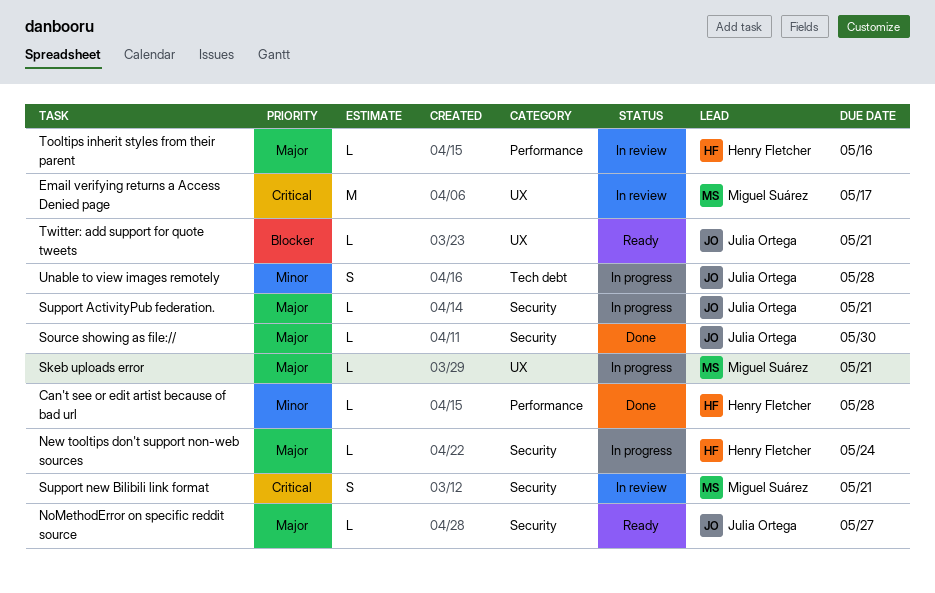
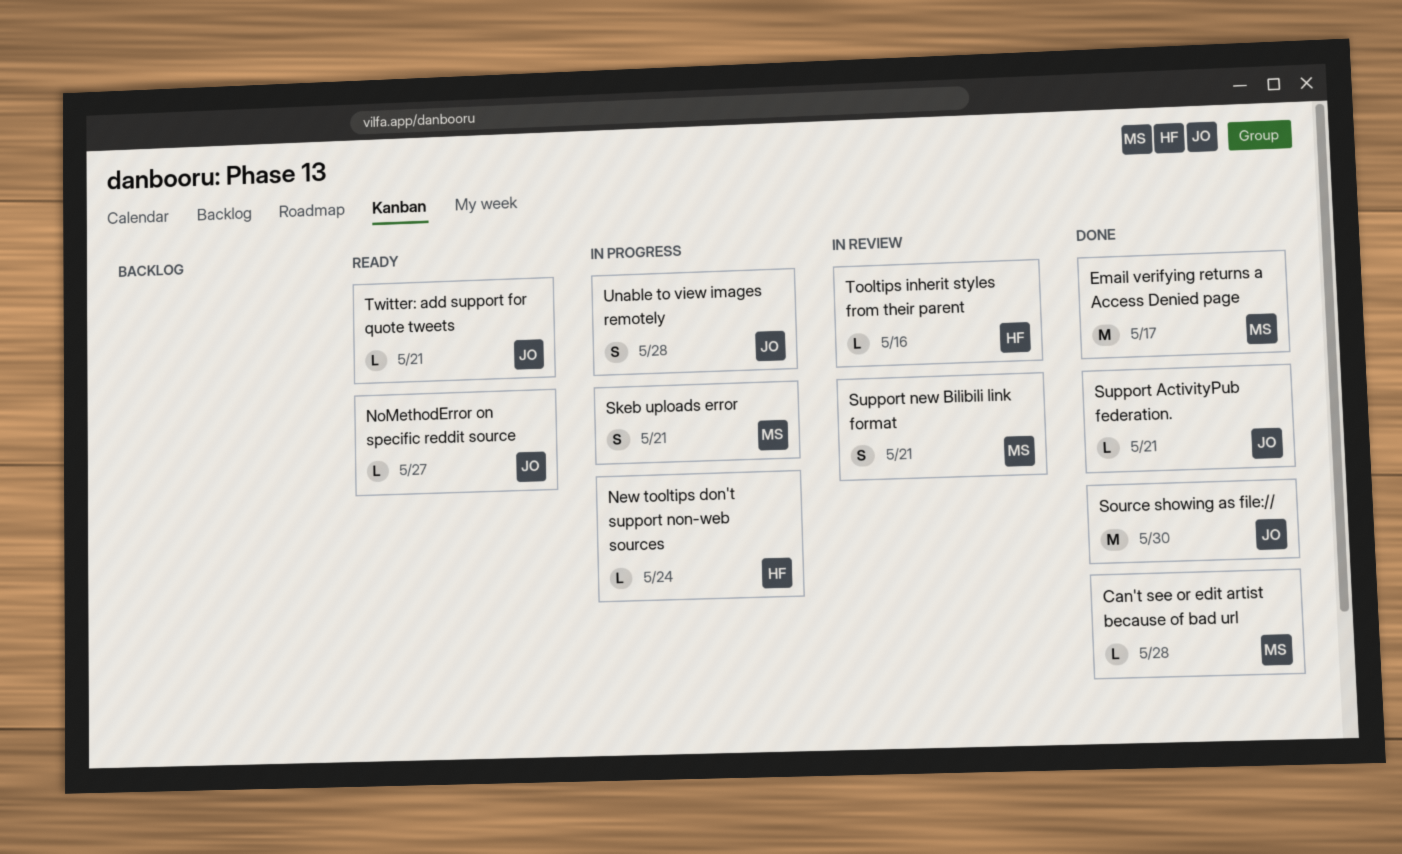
Can't see or edit artist because of bad url, owner: Henry Fletcher -> Miguel Suárez
Email verifying returns a Access Denied page, status: In review -> Done
Skeb uploads error, estimate: L -> S
Source showing as file://, estimate: L -> M
Support ActivityPub federation., status: In progress -> Done

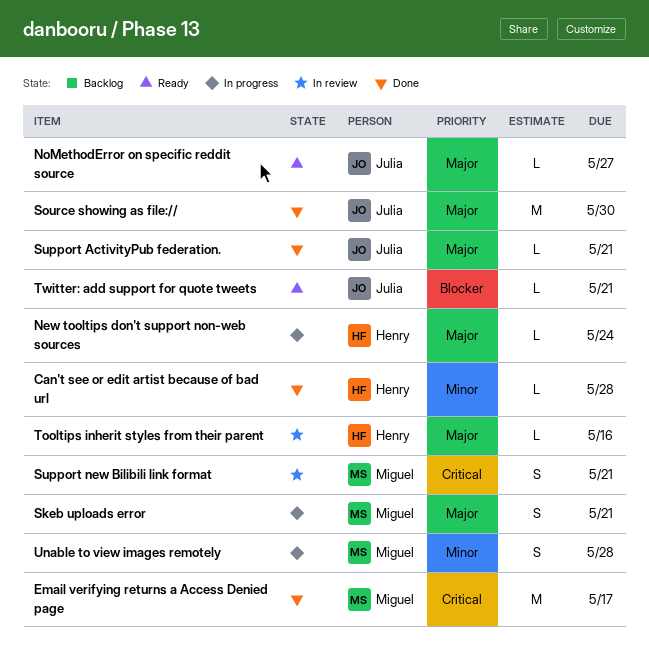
Can't see or edit artist because of bad url, owner: Miguel -> Henry
Unable to view images remotely, owner: Julia -> Miguel

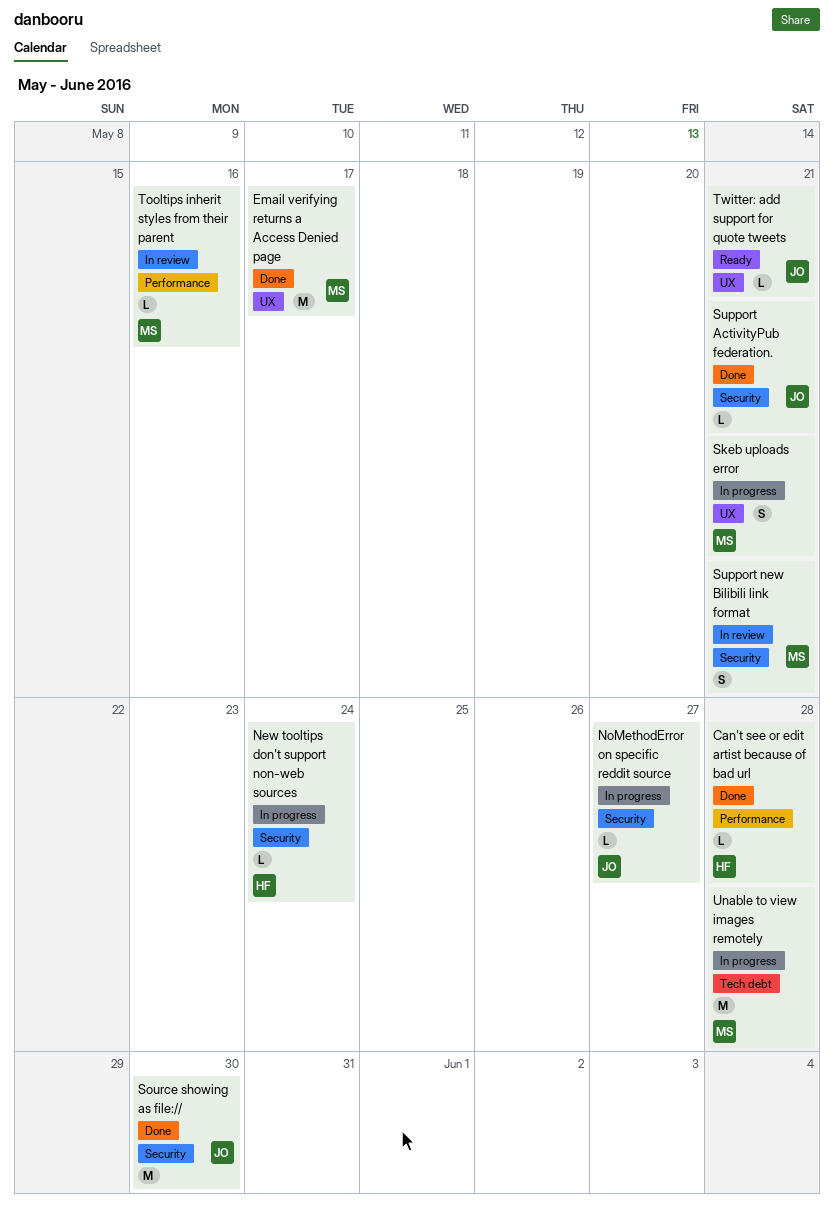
NoMethodError on specific reddit source, status: Ready -> In progress
Tooltips inherit styles from their parent, owner: Henry -> Miguel
Unable to view images remotely, estimate: S -> M

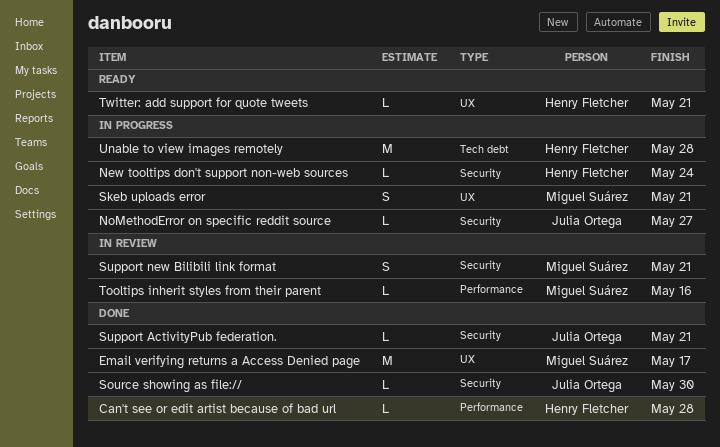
Source showing as file://, estimate: M -> L
Twitter: add support for quote tweets, owner: Julia Ortega -> Henry Fletcher
Unable to view images remotely, owner: Miguel Suárez -> Henry Fletcher

